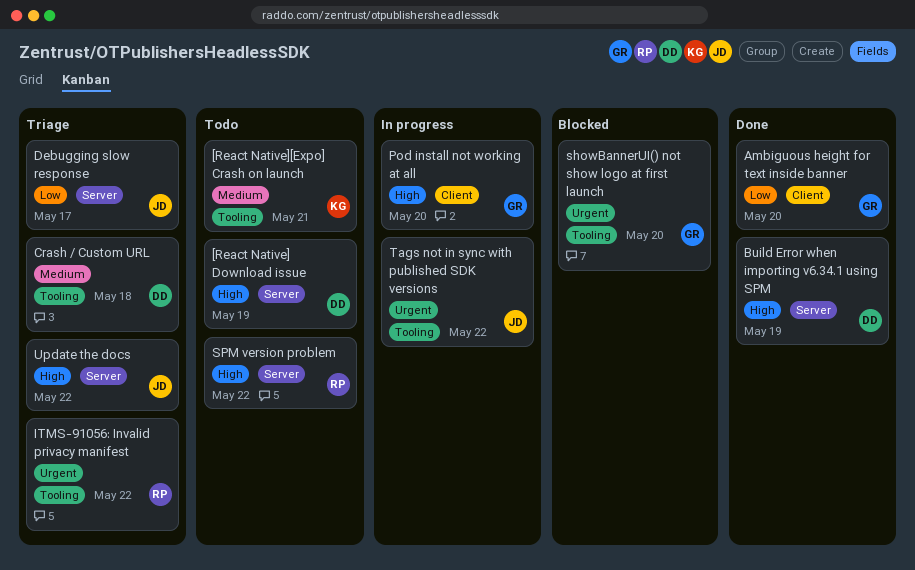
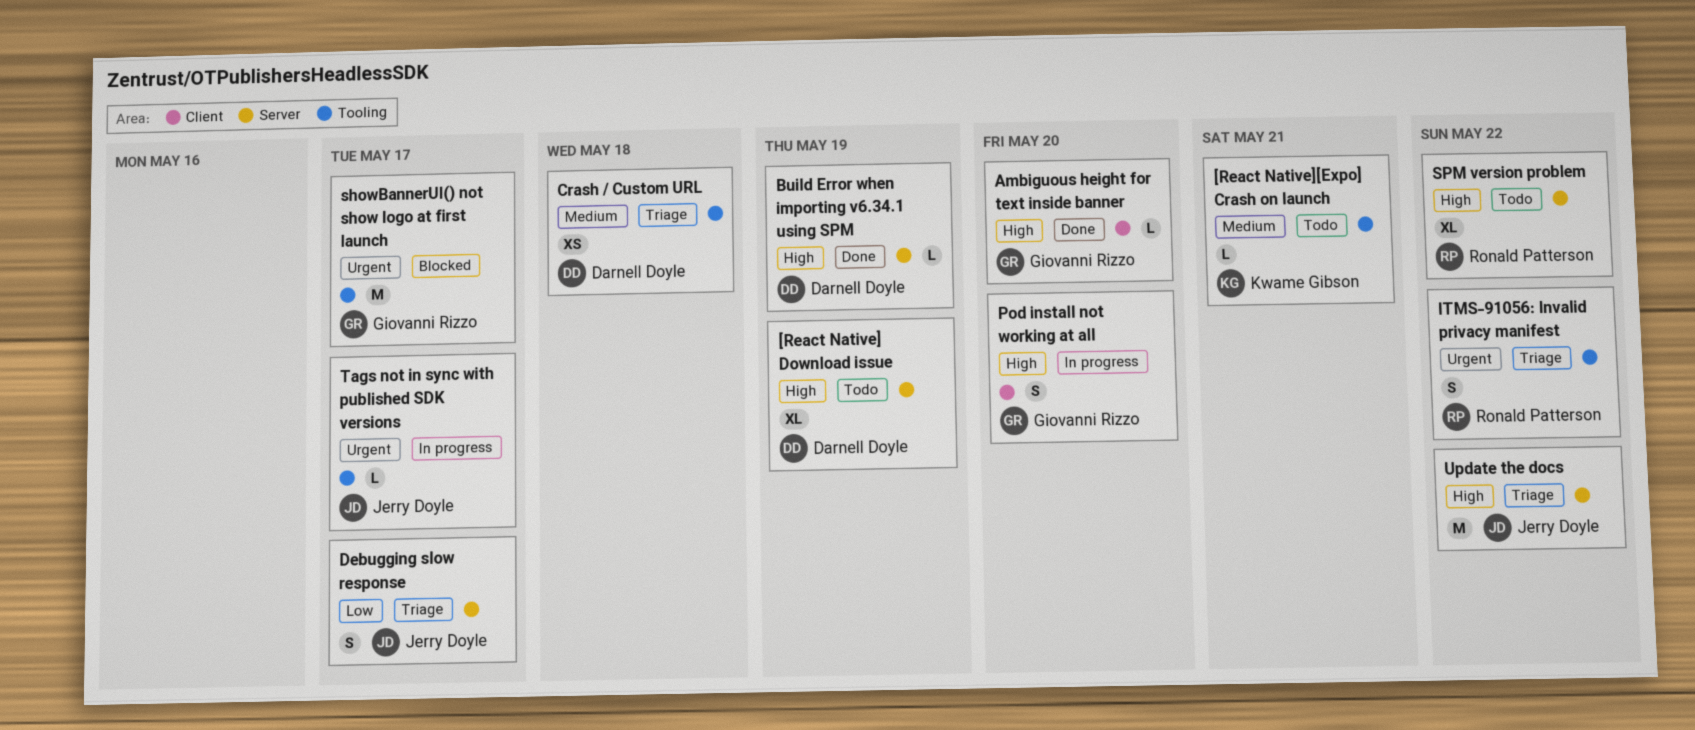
Ambiguous height for text inside banner, priority: Low -> High
showBannerUI() not show logo at first launch, due: May 20 -> May 17
Tags not in sync with published SDK versions, due: May 22 -> May 17

